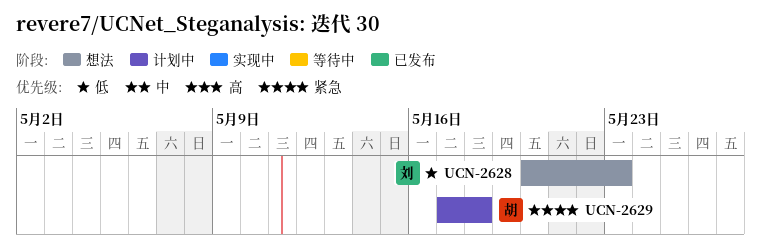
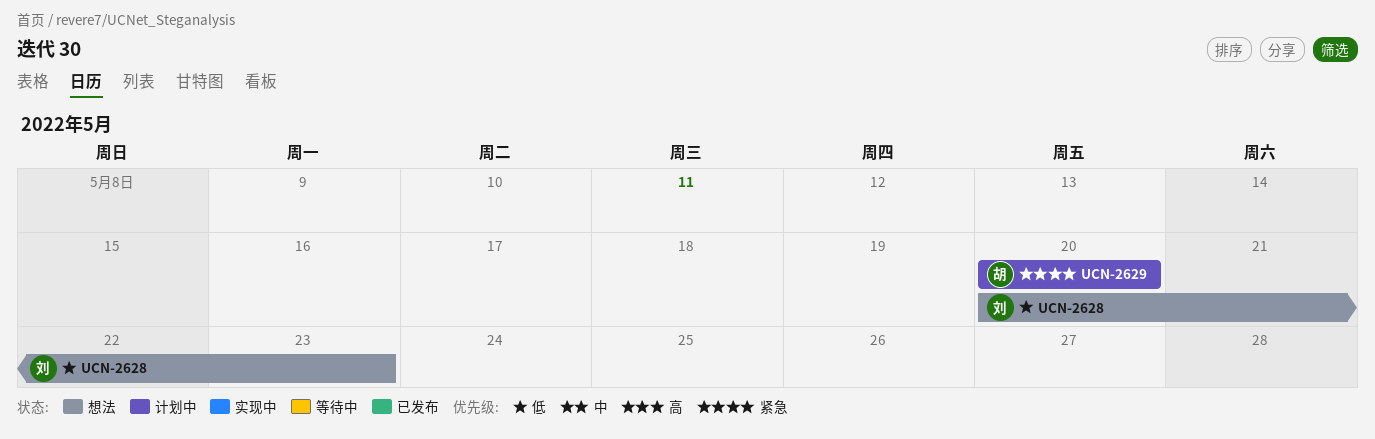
UCN-2629, start: May 17 -> May 20
UCN-2629, due: May 18 -> May 20

